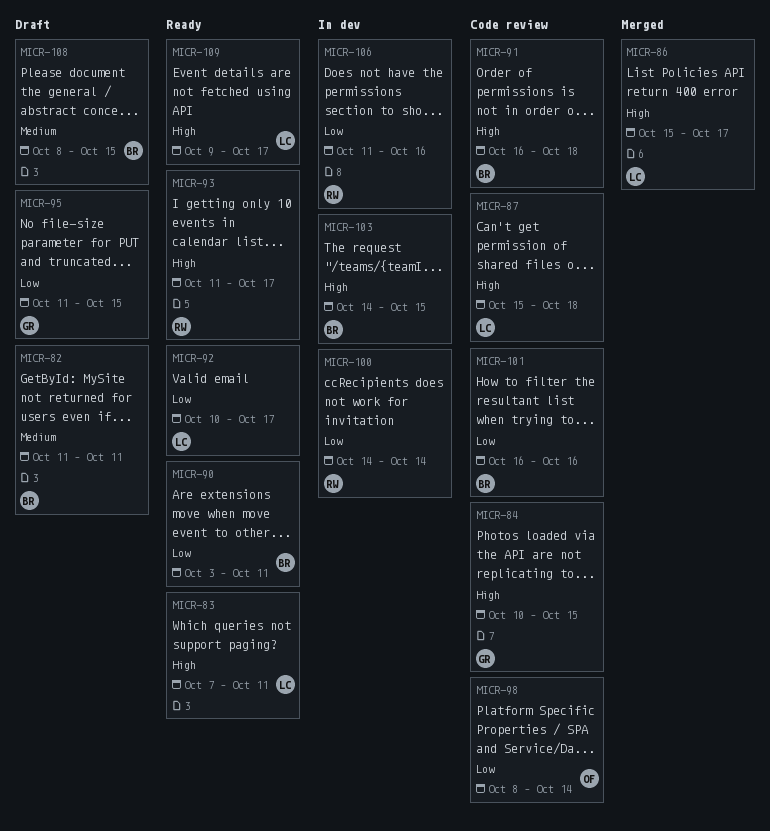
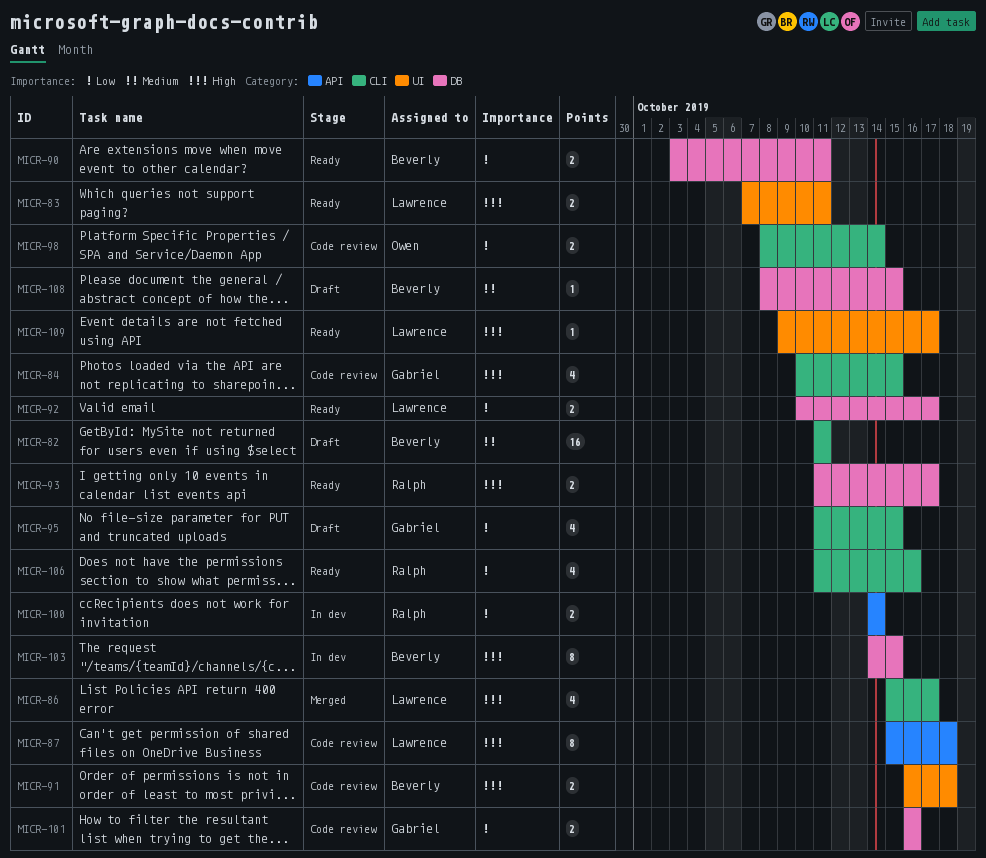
MICR-101, owner: Beverly -> Gabriel
MICR-106, status: In dev -> Ready

